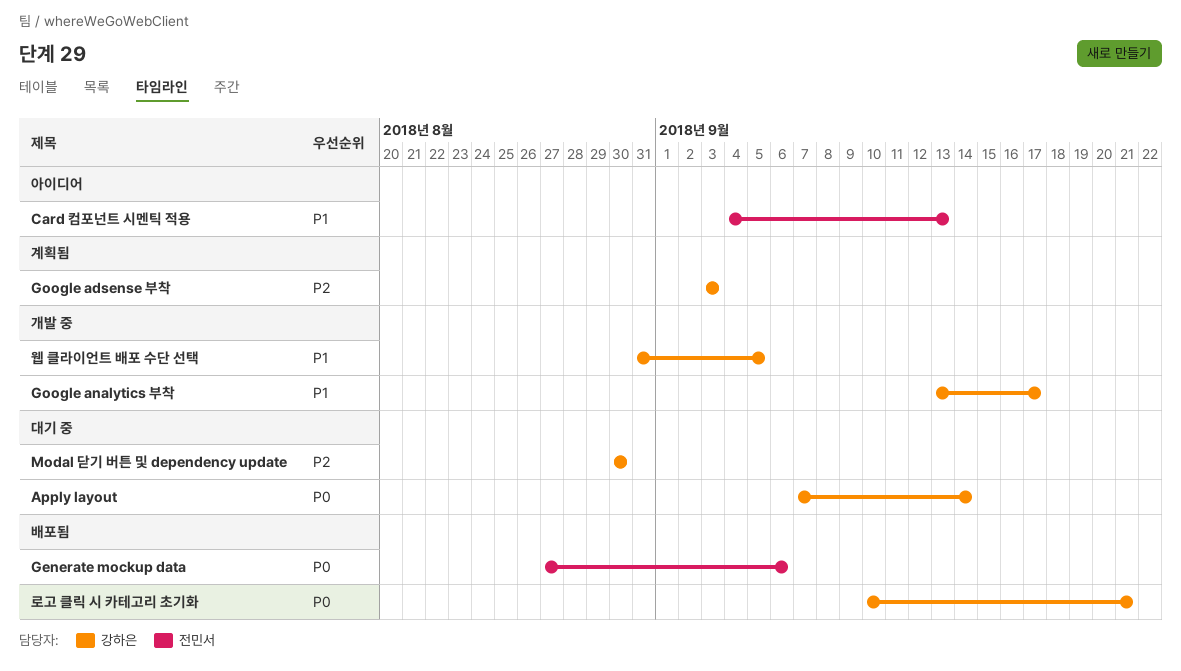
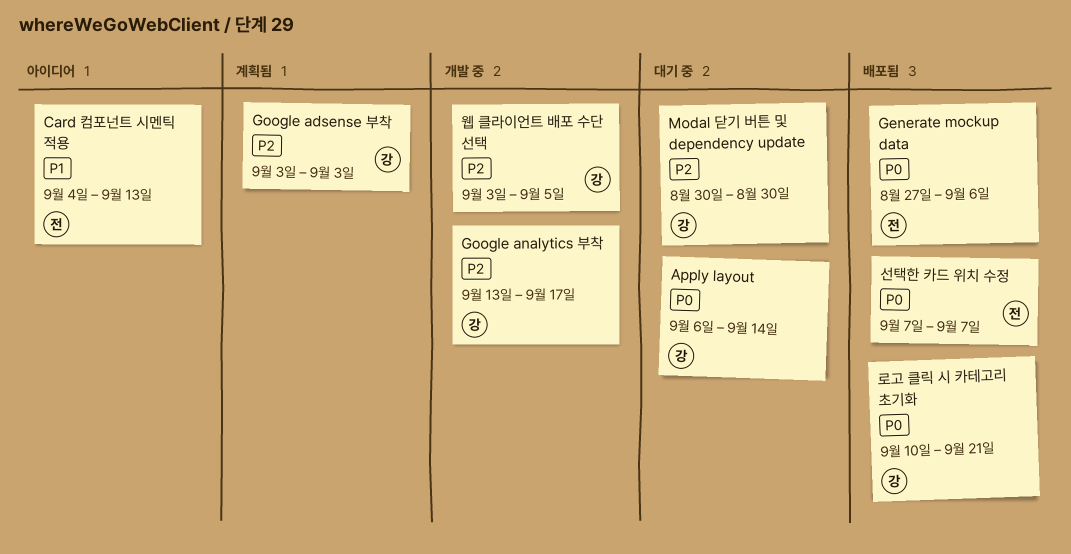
Apply layout, start: Sep 7 -> Sep 6
Google analytics 부착, priority: P1 -> P2
선택한 카드 위치 수정: none -> present
웹 클라이언트 배포 수단 선택, priority: P1 -> P2
웹 클라이언트 배포 수단 선택, start: Aug 31 -> Sep 3

